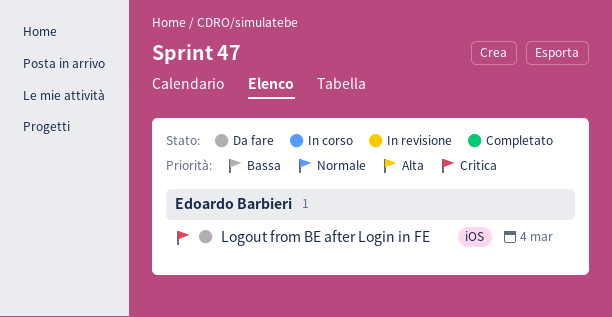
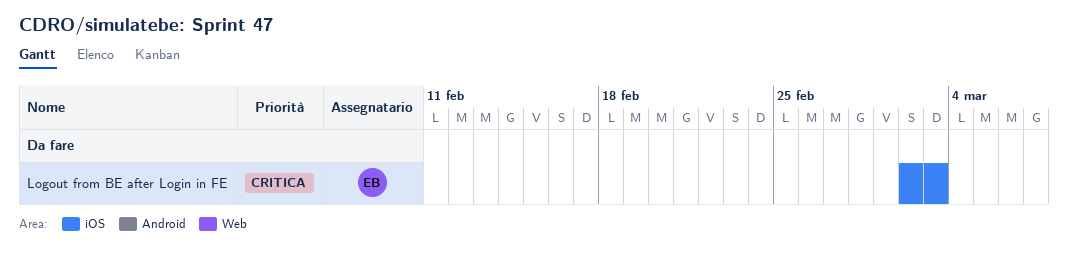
Logout from BE after Login in FE, due: Mar 4 -> Mar 3

